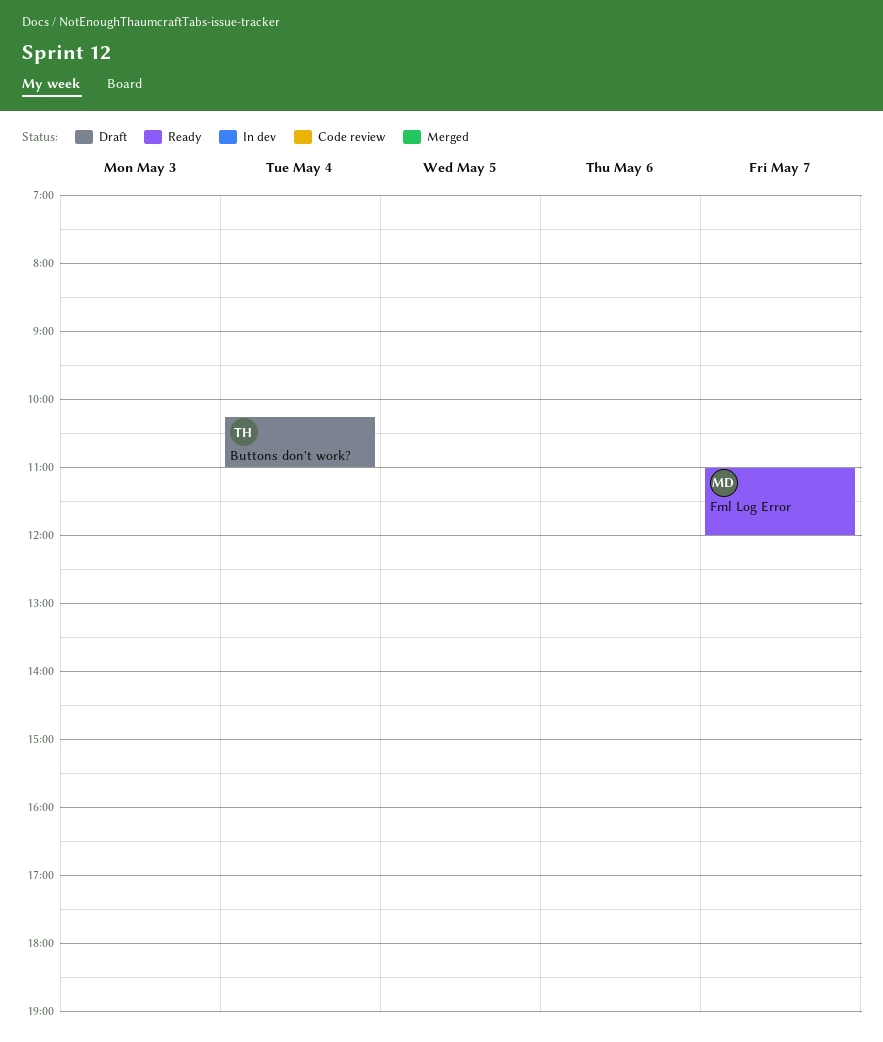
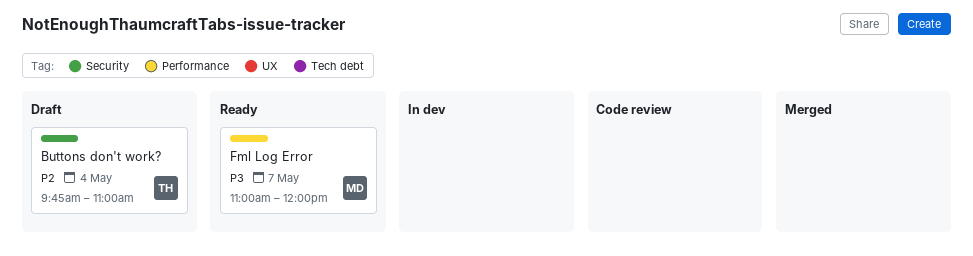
Buttons don't work?, begins: 10:15 -> 09:45

